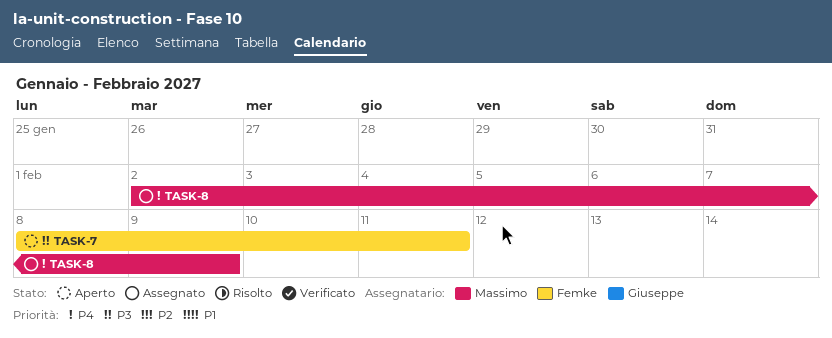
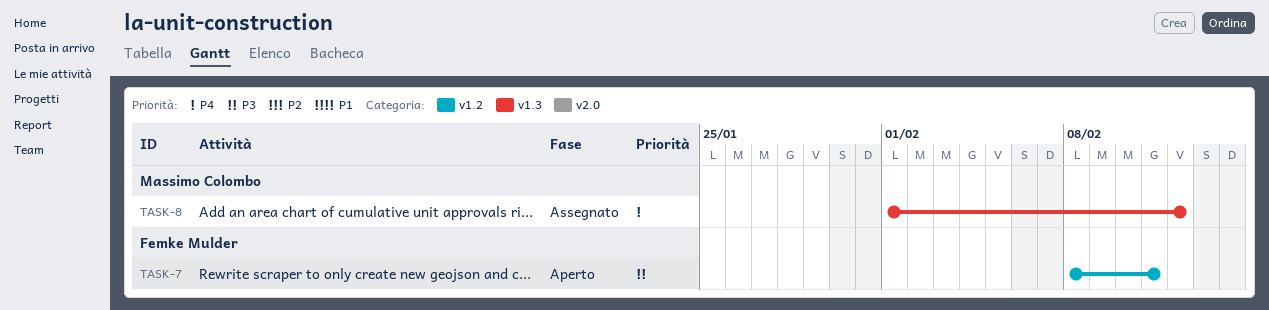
TASK-8, start: Feb 2 -> Feb 1
TASK-8, due: Feb 9 -> Feb 12

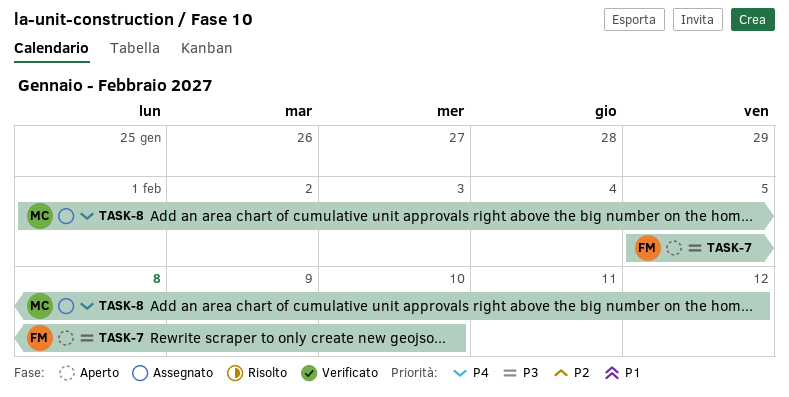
TASK-7, start: Feb 8 -> Feb 5
TASK-7, due: Feb 11 -> Feb 10

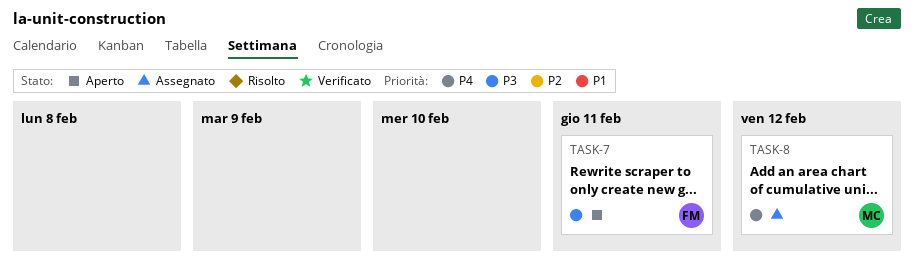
TASK-7, due: Feb 10 -> Feb 11

